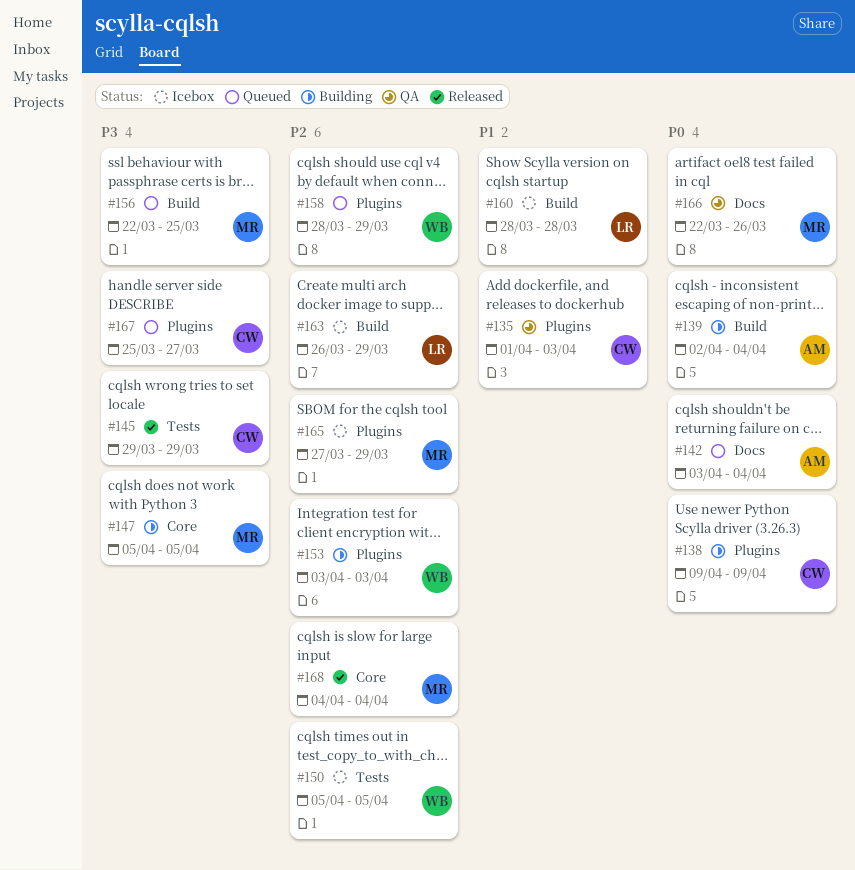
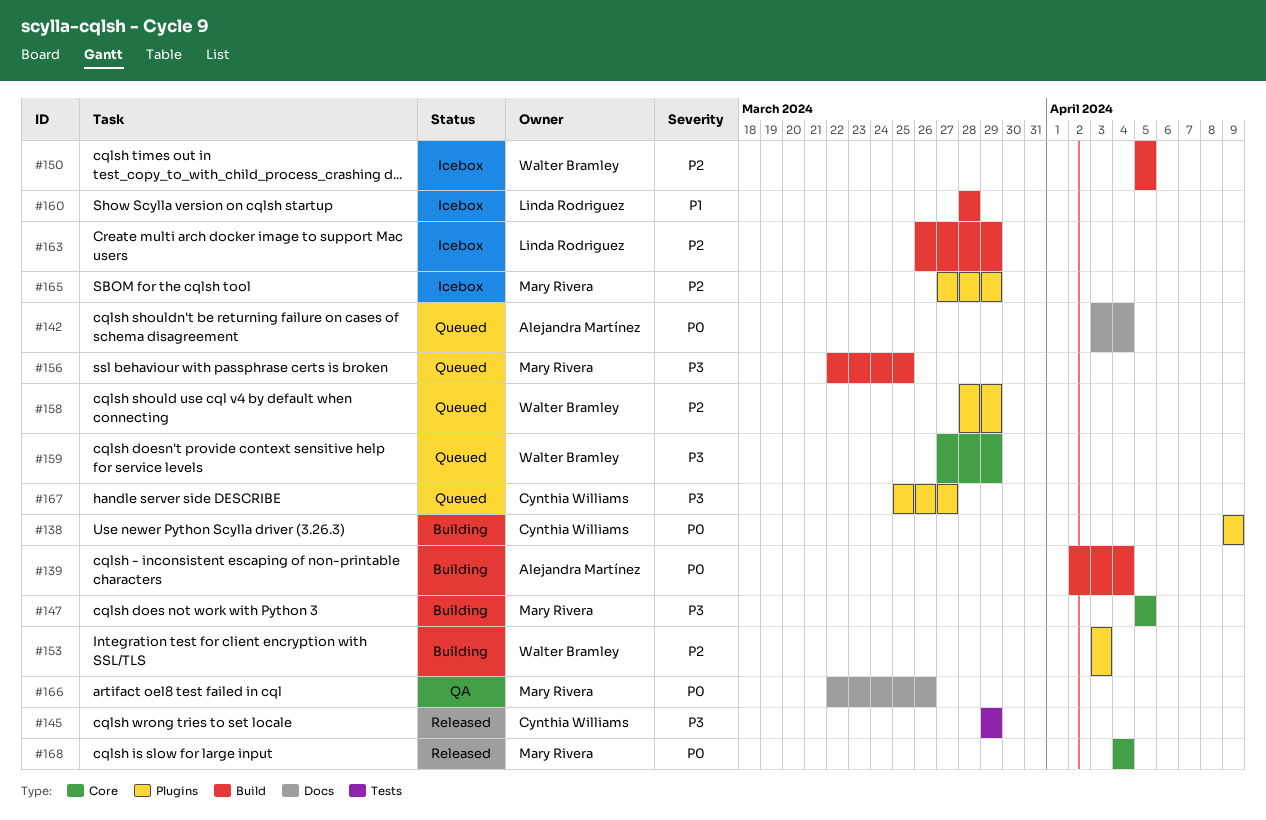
#135: present -> none
#150, label: Tests -> Build
#159: none -> present
#168, priority: P2 -> P0

